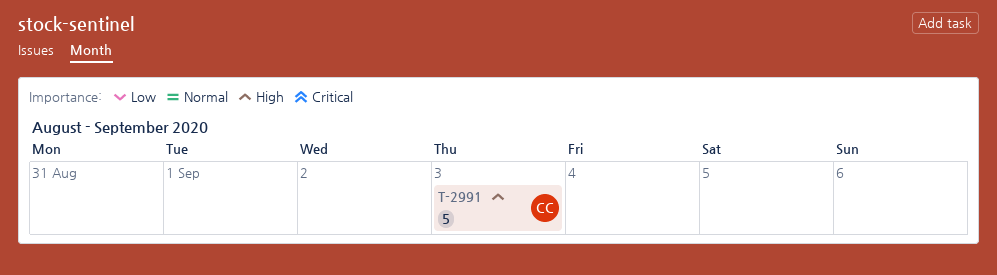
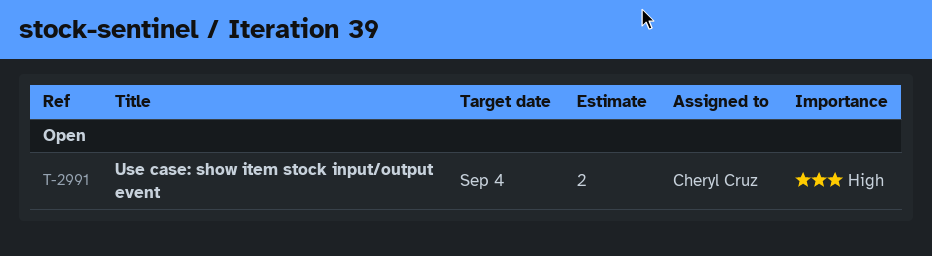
T-2991, estimate: 5 -> 2
T-2991, due: Sep 3 -> Sep 4

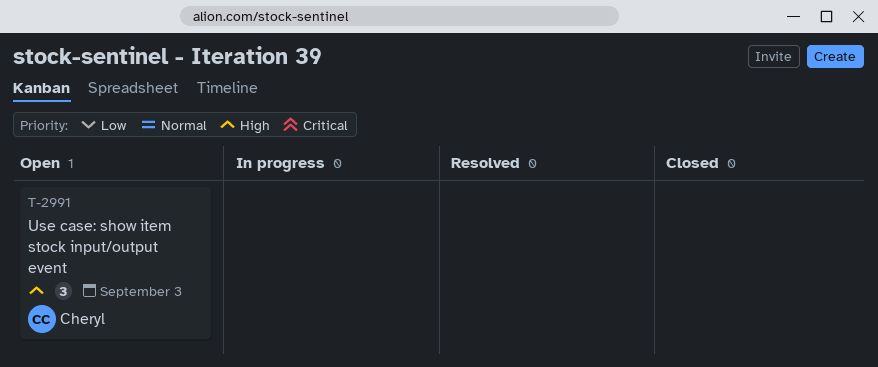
T-2991, estimate: 2 -> 3
T-2991, due: Sep 4 -> Sep 3

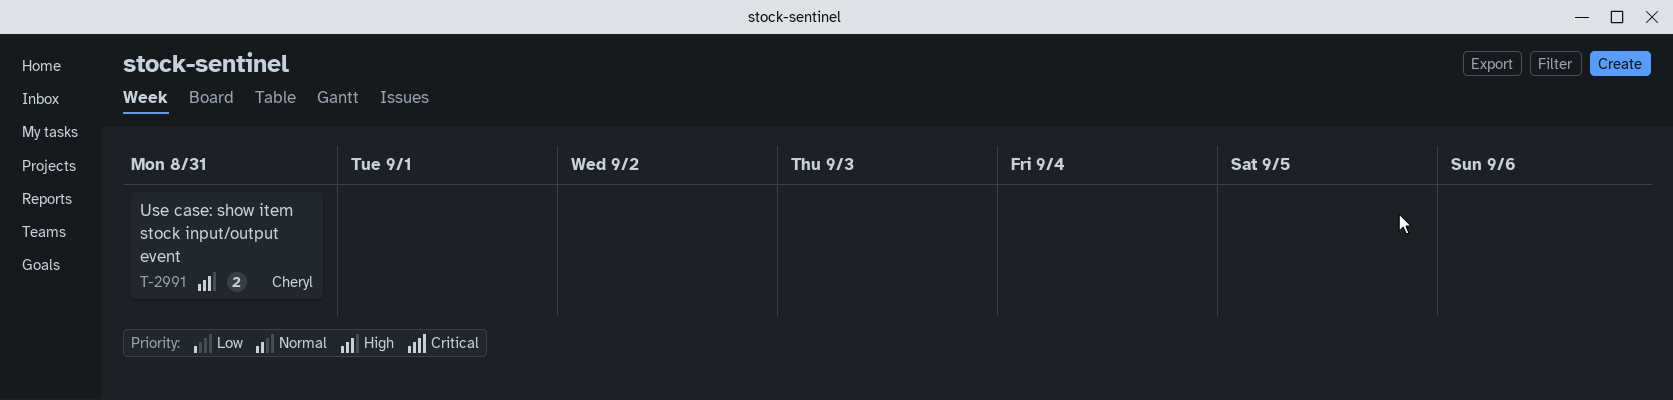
T-2991, estimate: 3 -> 2
T-2991, due: Sep 3 -> Aug 31

